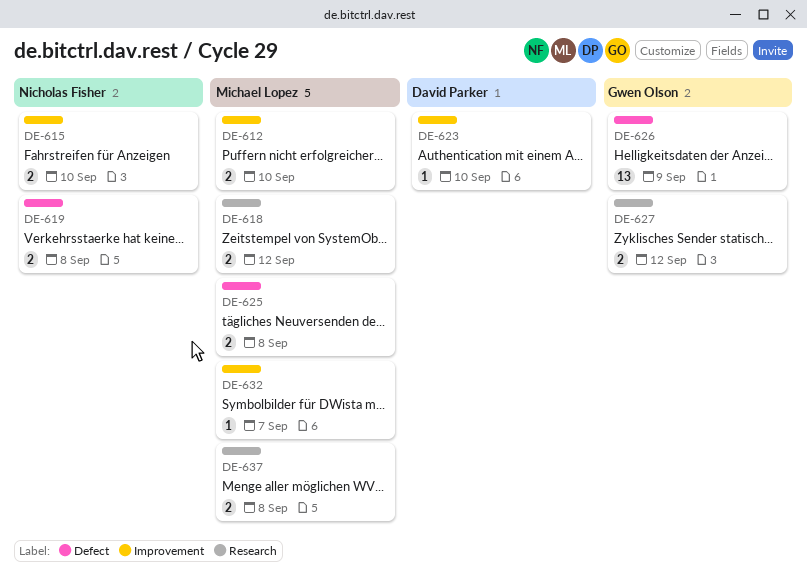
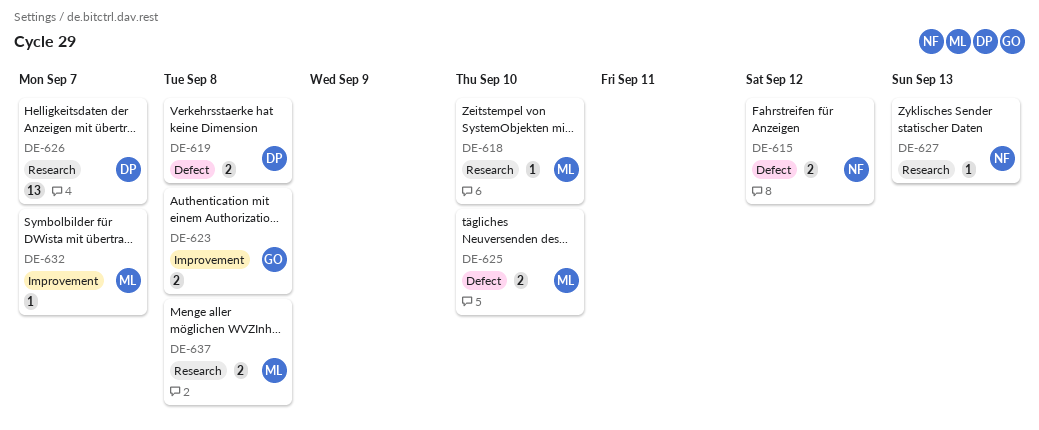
DE-612: present -> none
DE-615, label: Improvement -> Defect
DE-615, due: Sep 10 -> Sep 12
DE-618, estimate: 2 -> 1
DE-618, due: Sep 12 -> Sep 10
DE-619, owner: Nicholas Fisher -> David Parker
DE-623, owner: David Parker -> Gwen Olson
DE-623, estimate: 1 -> 2
DE-623, due: Sep 10 -> Sep 8
DE-625, due: Sep 8 -> Sep 10
DE-626, owner: Gwen Olson -> David Parker
DE-626, label: Defect -> Research
DE-626, due: Sep 9 -> Sep 7
DE-627, owner: Gwen Olson -> Nicholas Fisher
DE-627, estimate: 2 -> 1
DE-627, due: Sep 12 -> Sep 13

